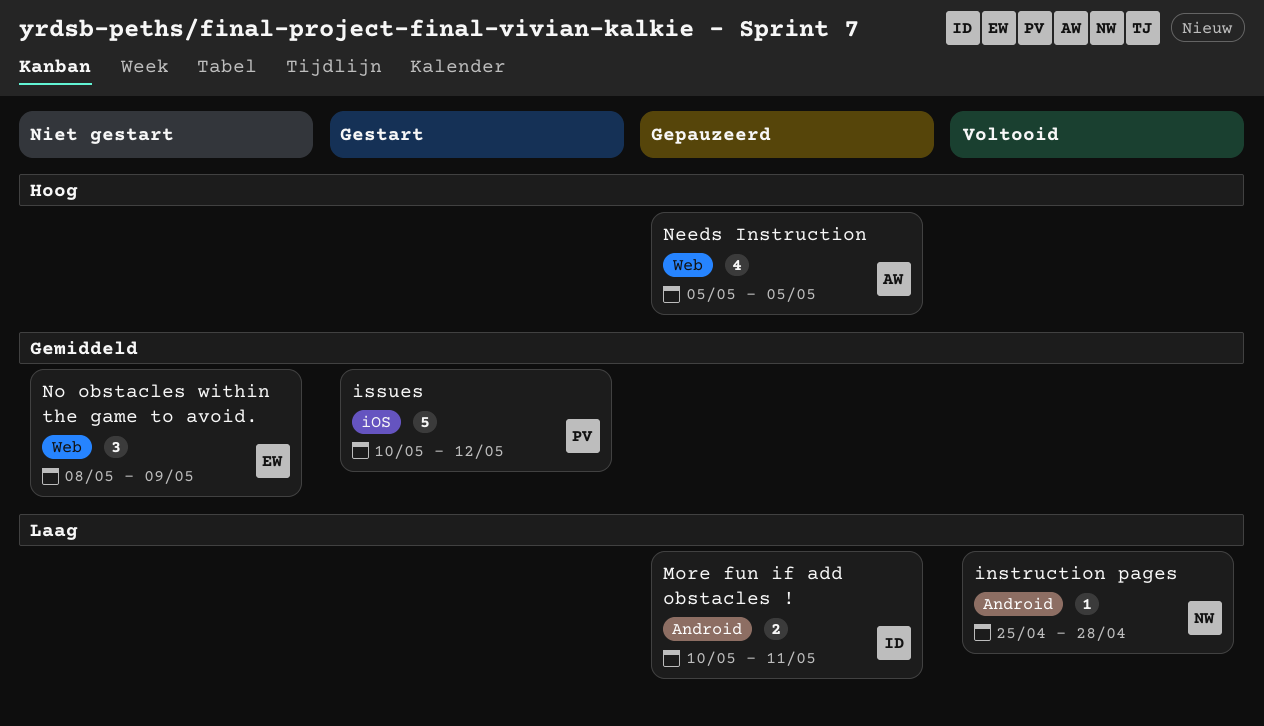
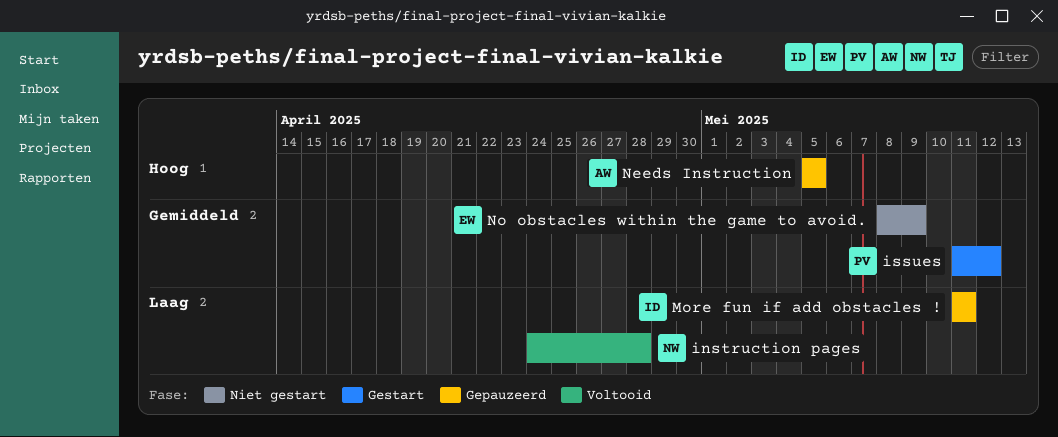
instruction pages, start: Apr 25 -> Apr 24
issues, start: May 10 -> May 11
More fun if add obstacles !, start: May 10 -> May 11

